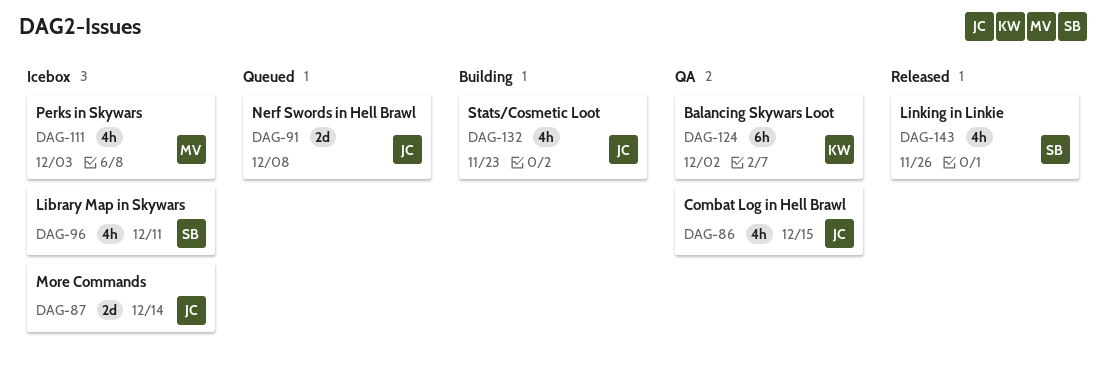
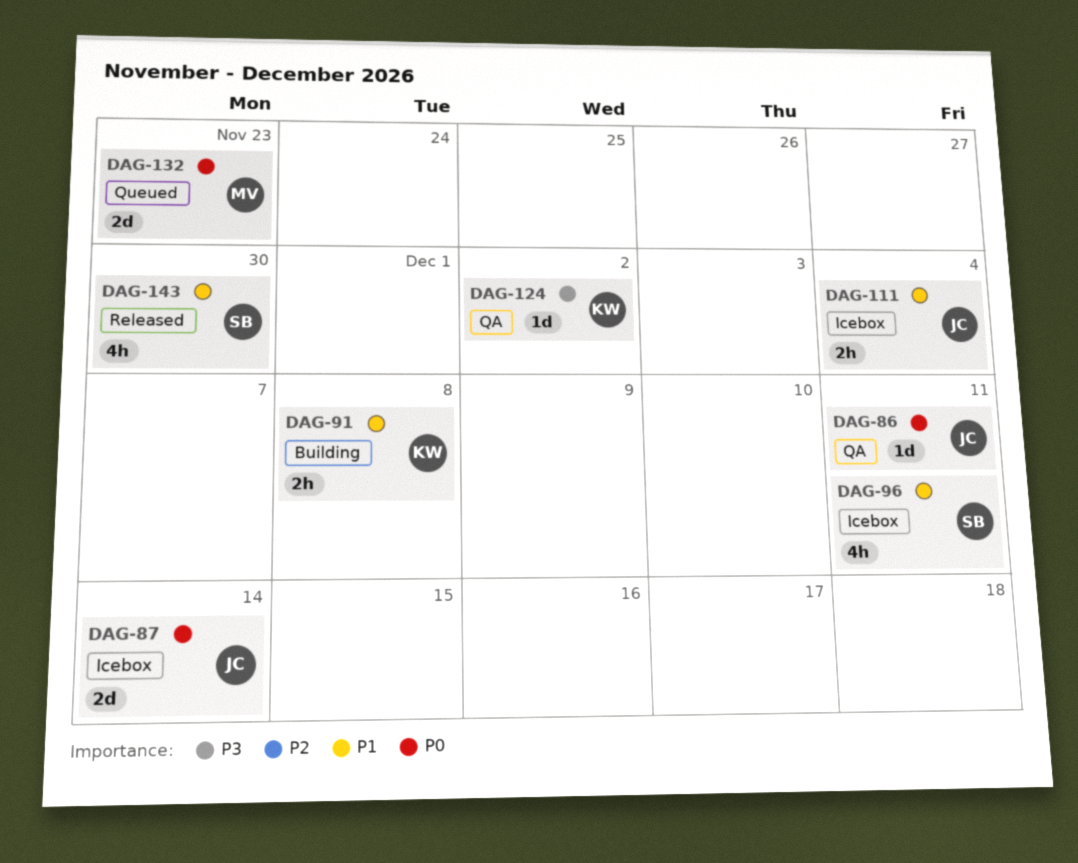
DAG-86, estimate: 4h -> 1d
DAG-86, due: Dec 15 -> Dec 11
DAG-91, status: Queued -> Building
DAG-91, owner: JC -> KW
DAG-91, estimate: 2d -> 2h
DAG-111, owner: MV -> JC
DAG-111, estimate: 4h -> 2h
DAG-111, due: Dec 3 -> Dec 4
DAG-124, estimate: 6h -> 1d
DAG-132, status: Building -> Queued
DAG-132, owner: JC -> MV
DAG-132, estimate: 4h -> 2d
DAG-143, due: Nov 26 -> Nov 30

